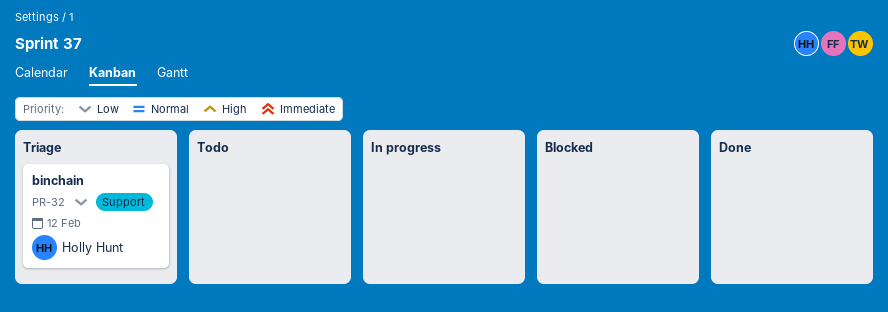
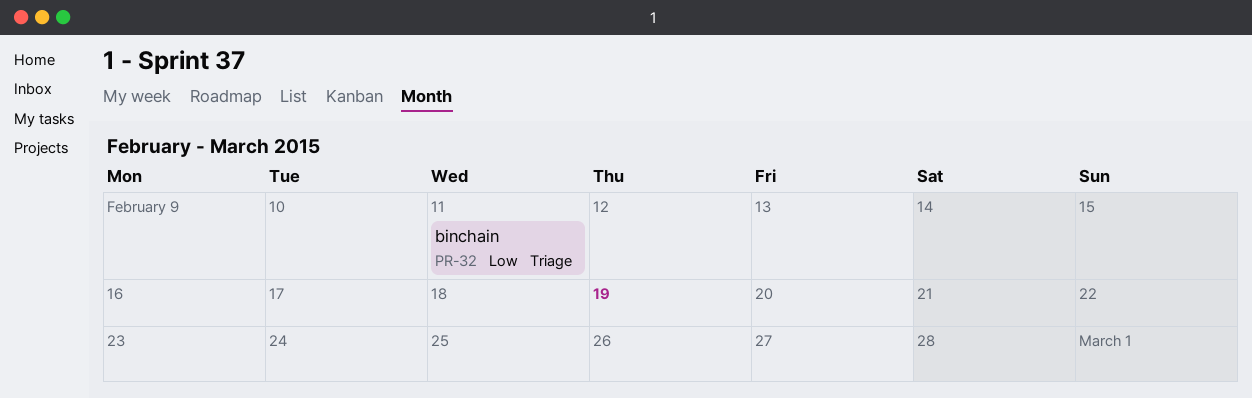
PR-32, due: Feb 12 -> Feb 11

